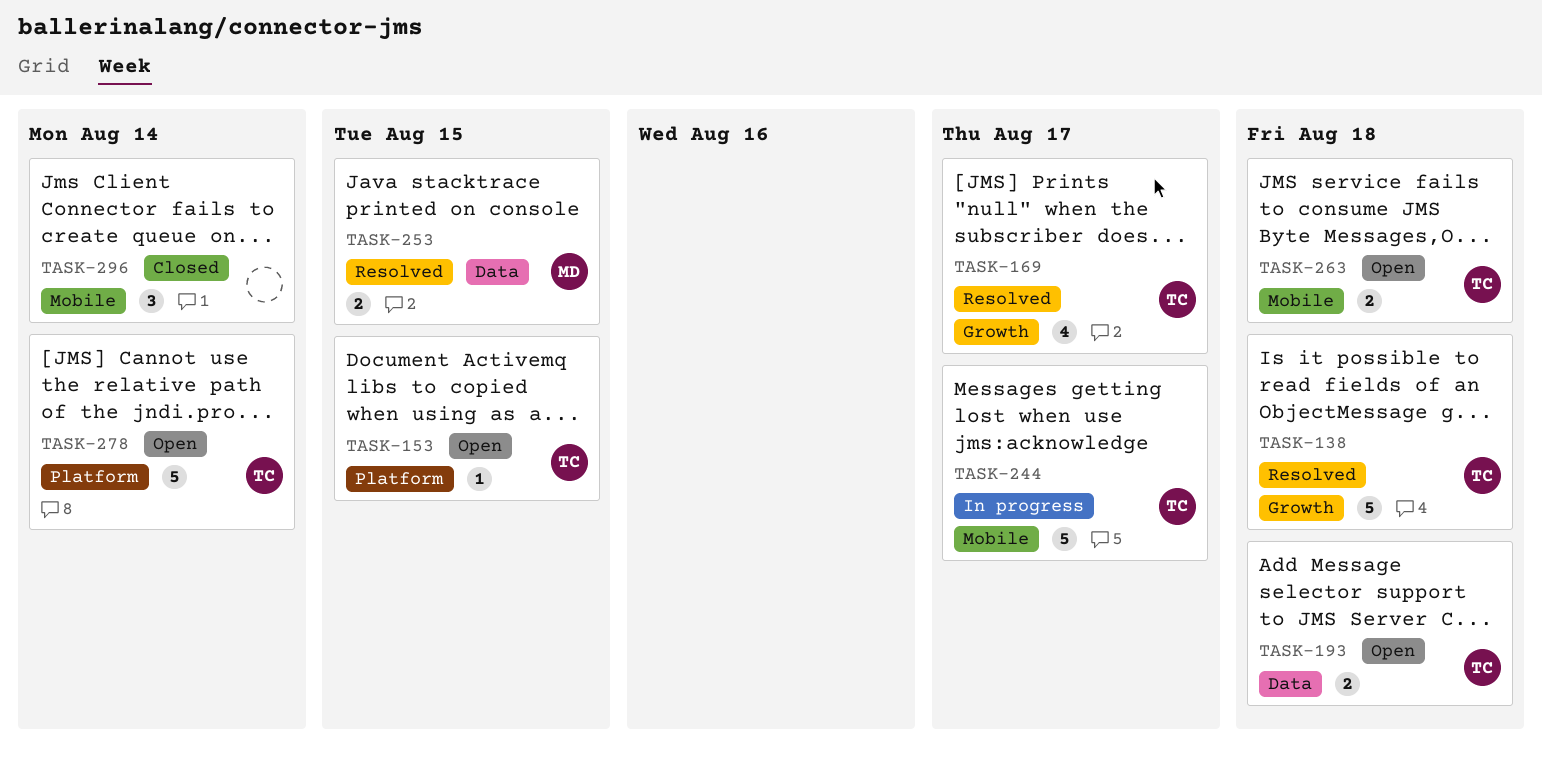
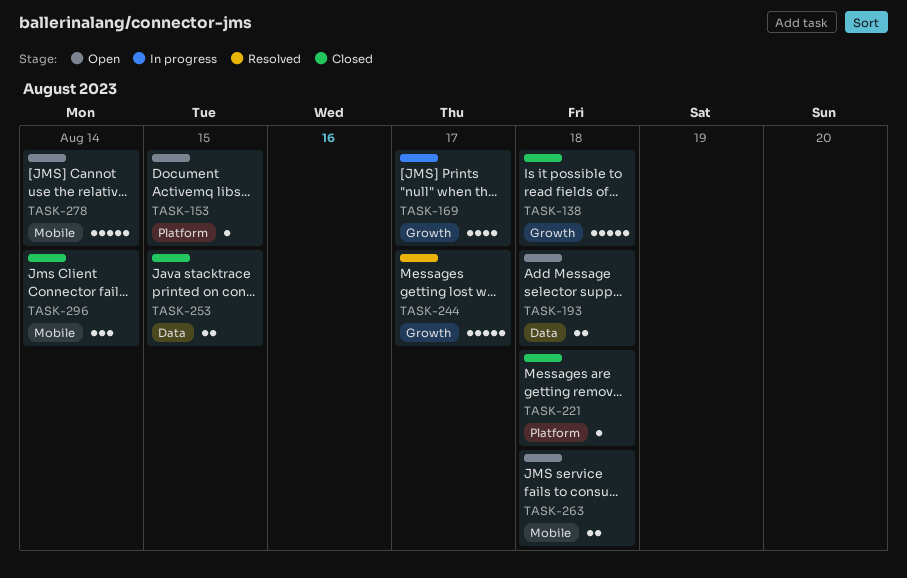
TASK-138, status: Resolved -> Closed
TASK-169, status: Resolved -> In progress
TASK-221: none -> present
TASK-244, status: In progress -> Resolved
TASK-244, label: Mobile -> Growth
TASK-253, status: Resolved -> Closed
TASK-278, label: Platform -> Mobile

